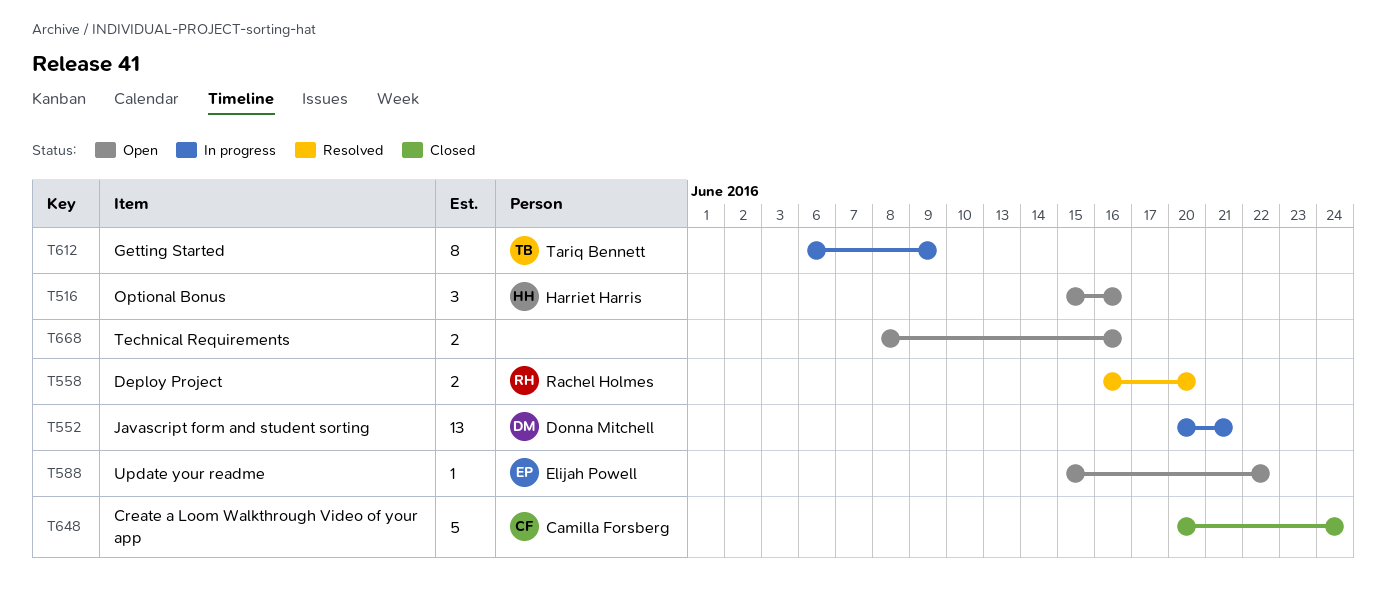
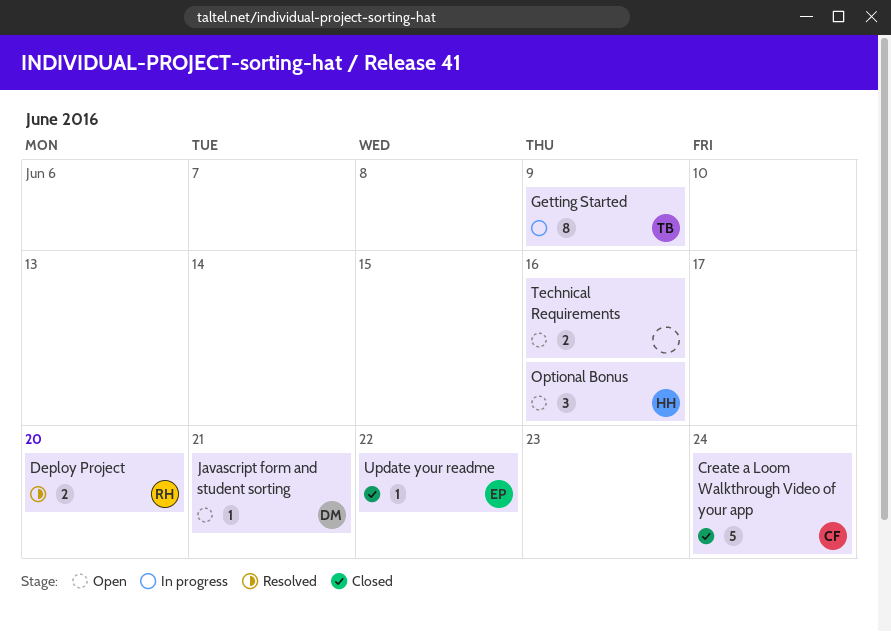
Javascript form and student sorting, status: In progress -> Open
Javascript form and student sorting, estimate: 13 -> 1
Update your readme, status: Open -> Closed

